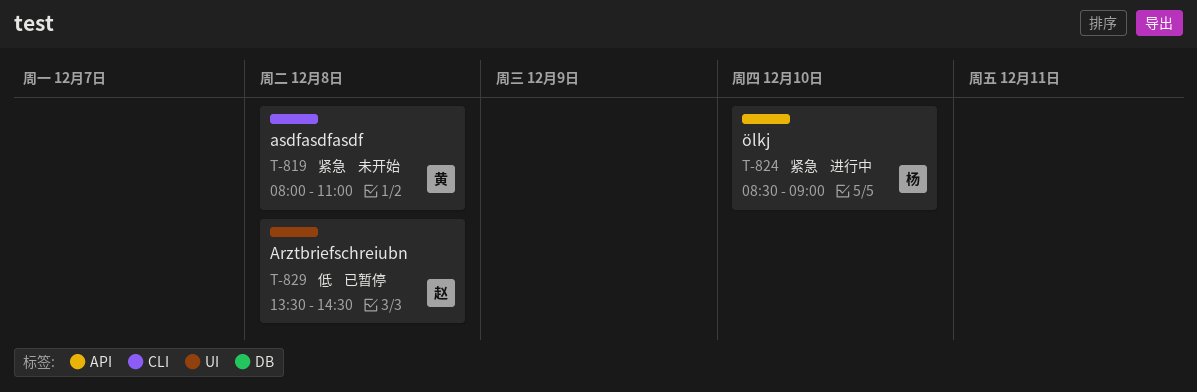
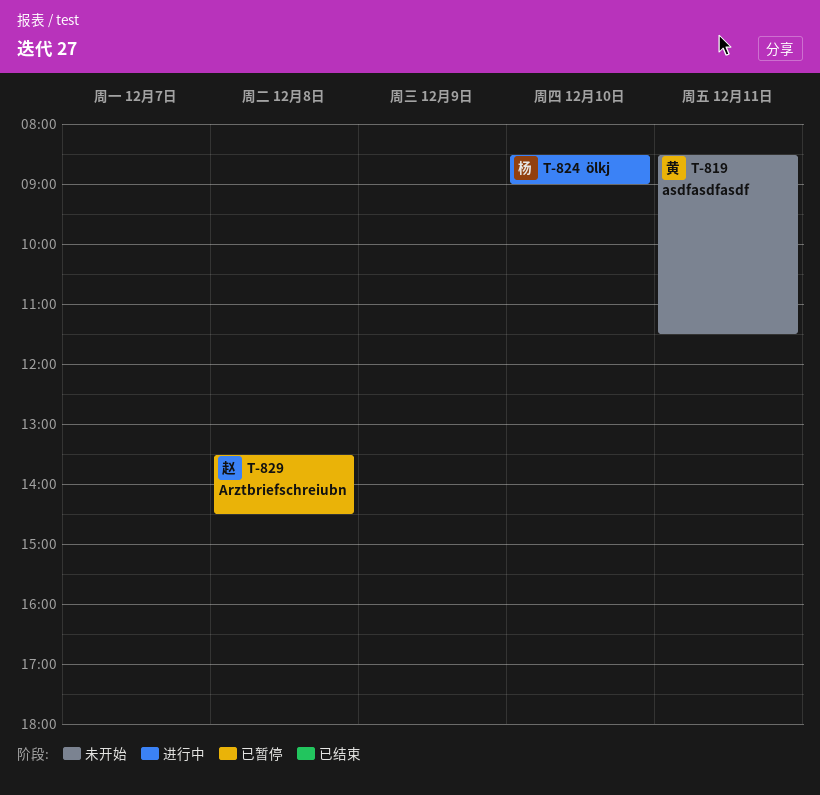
T-819, day: Dec 8 -> Dec 11
T-819, begins: 08:00 -> 08:30
T-819, ends: 11:00 -> 11:30

